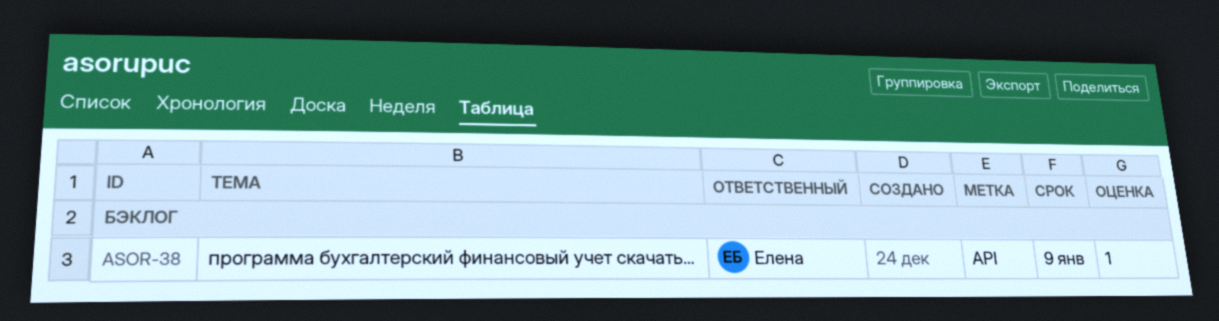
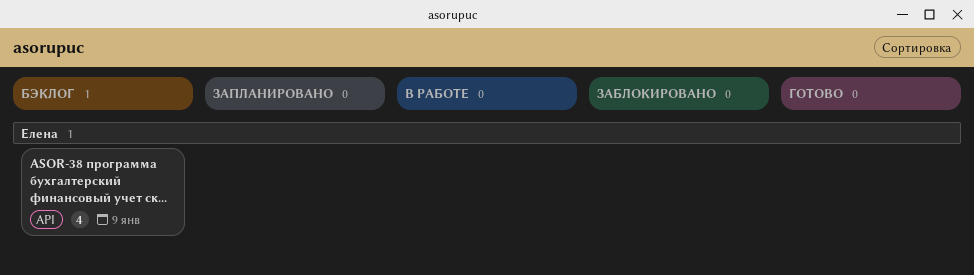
ASOR-38, estimate: 1 -> 4

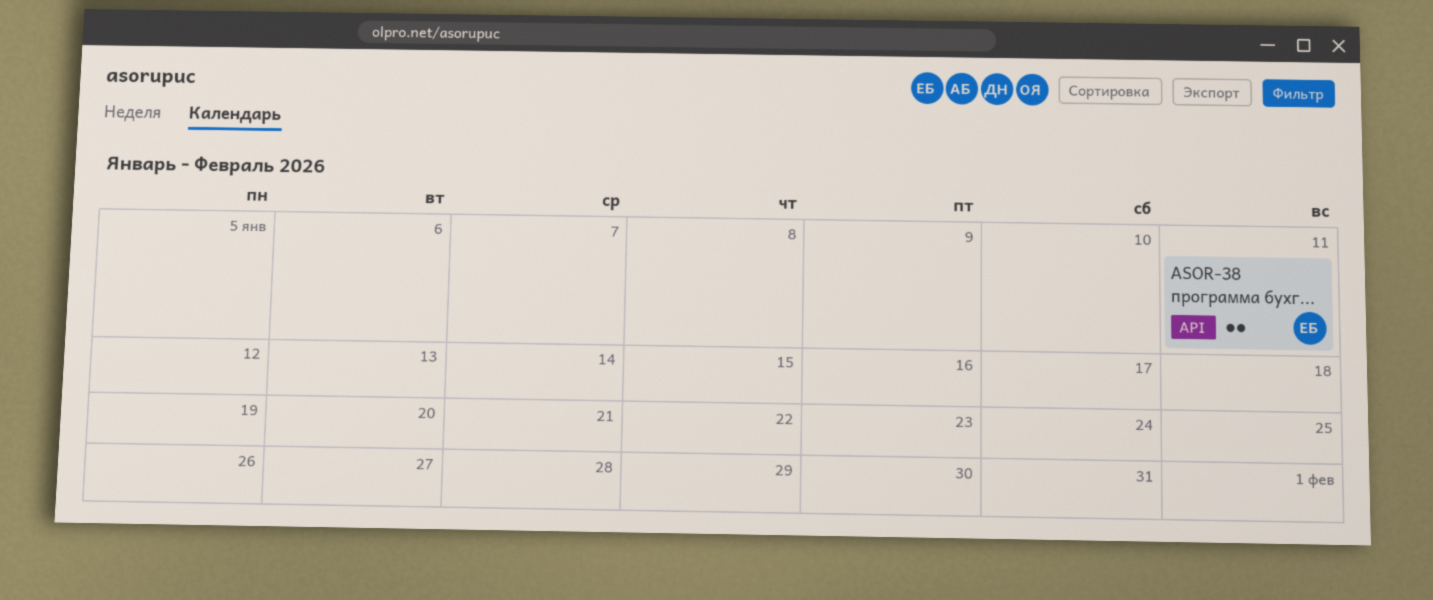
ASOR-38, estimate: 4 -> 2
ASOR-38, due: Jan 9 -> Jan 11

